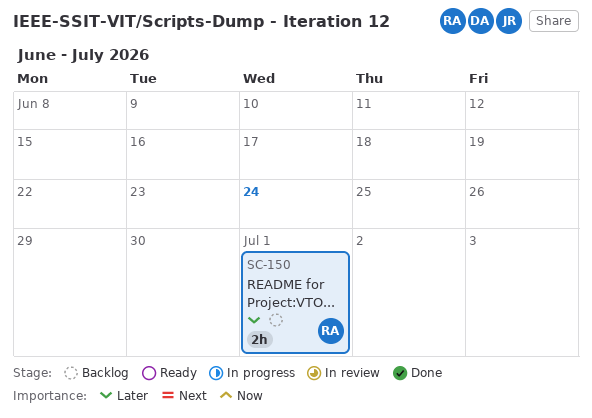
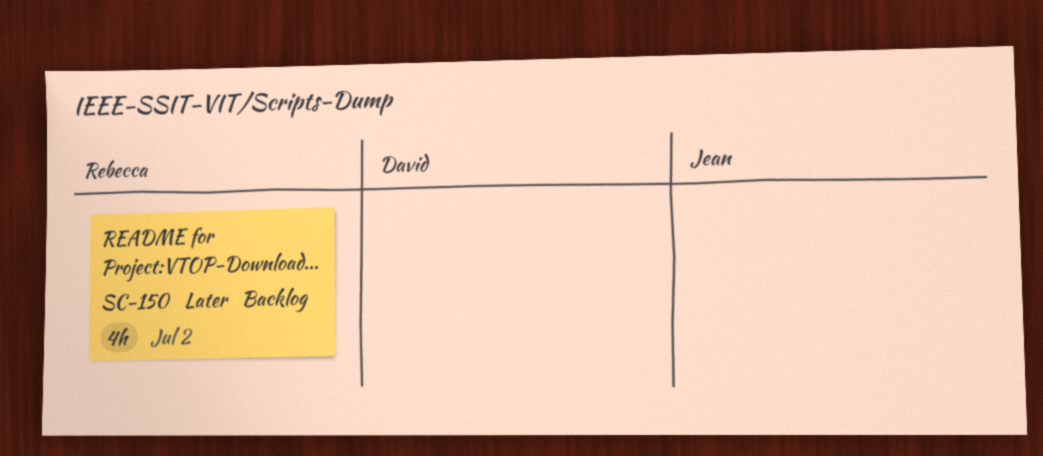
SC-150, estimate: 2h -> 4h
SC-150, due: Jul 1 -> Jul 2

